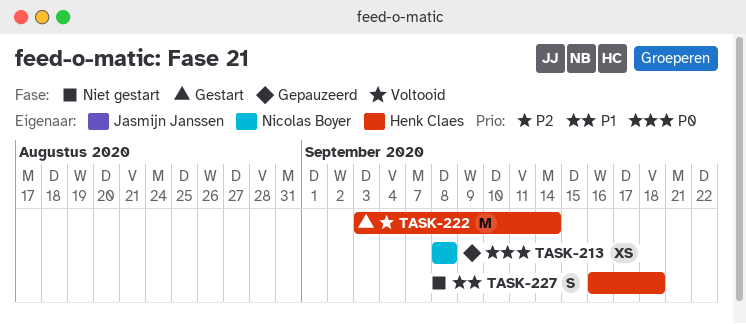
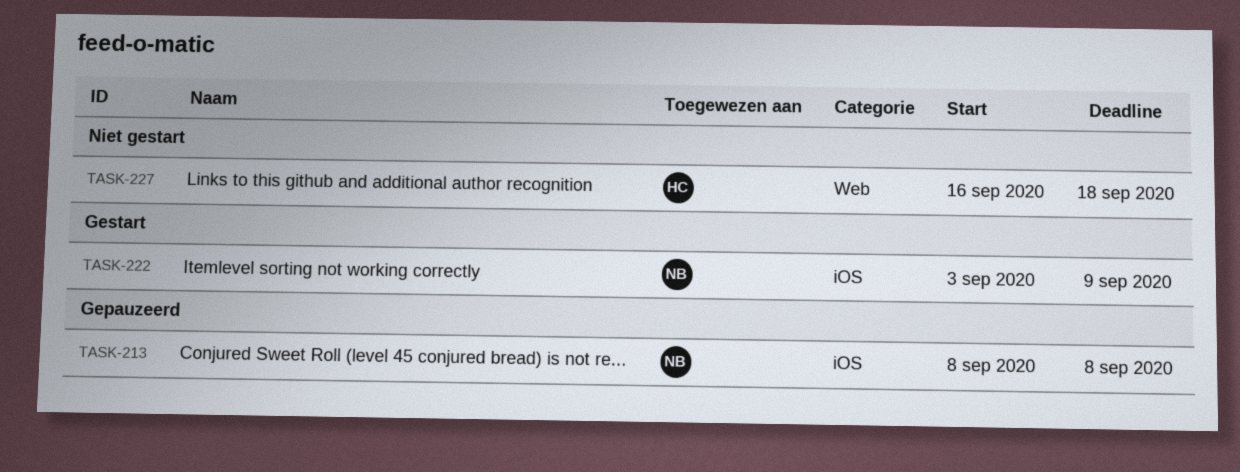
TASK-222, owner: Henk Claes -> Nicolas Boyer
TASK-222, due: Sep 14 -> Sep 9

